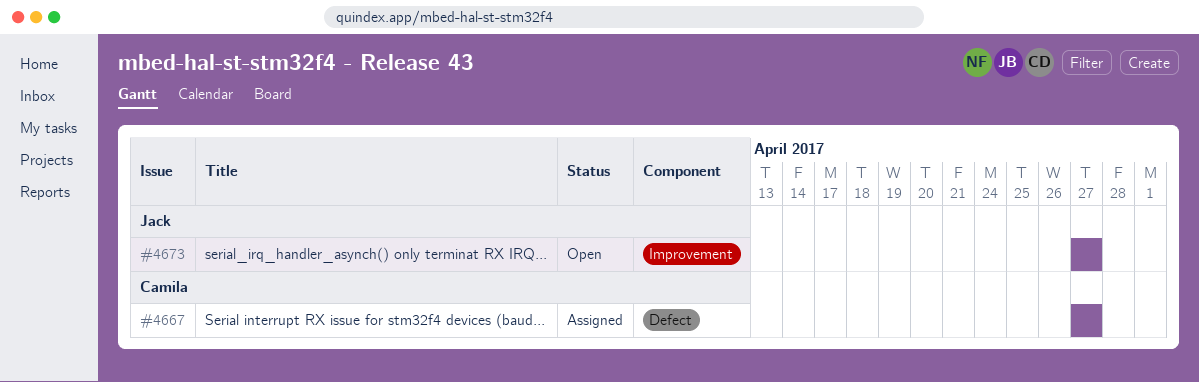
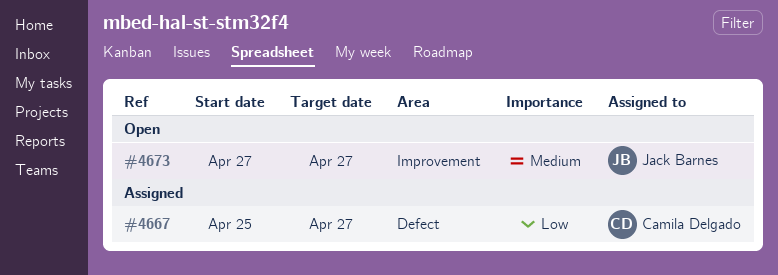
#4667, start: Apr 27 -> Apr 25

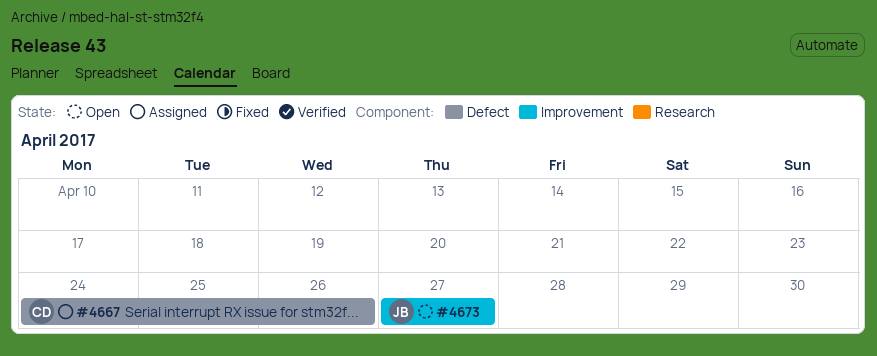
#4667, start: Apr 25 -> Apr 24
#4667, due: Apr 27 -> Apr 26

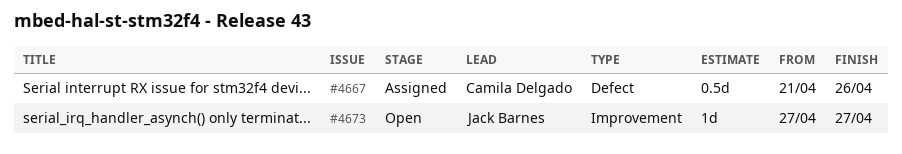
#4667, start: Apr 24 -> Apr 21

